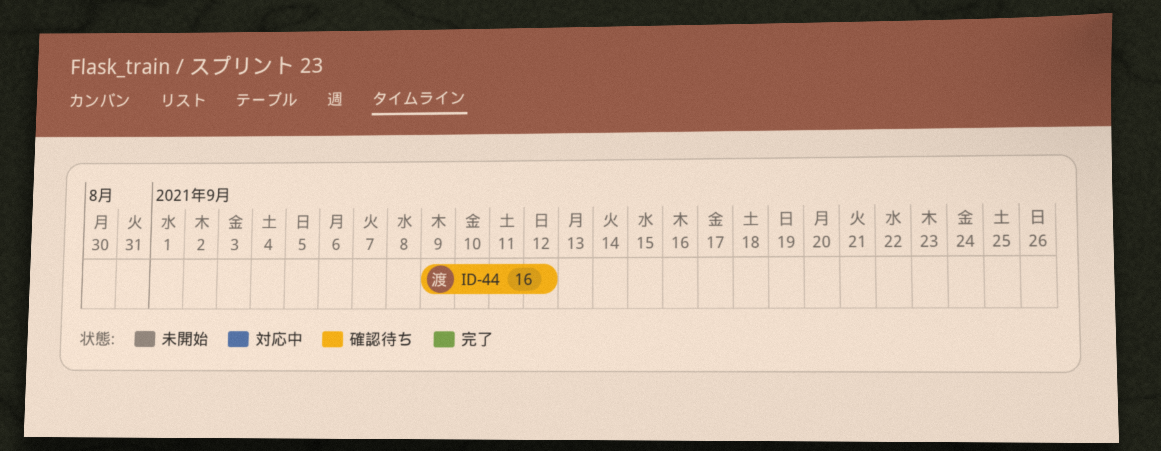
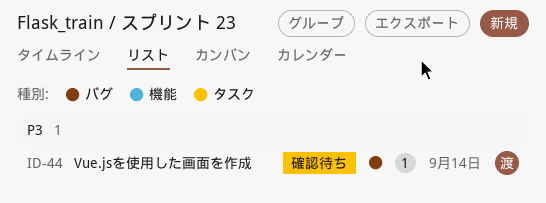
ID-44, estimate: 16 -> 1
ID-44, due: Sep 12 -> Sep 14

